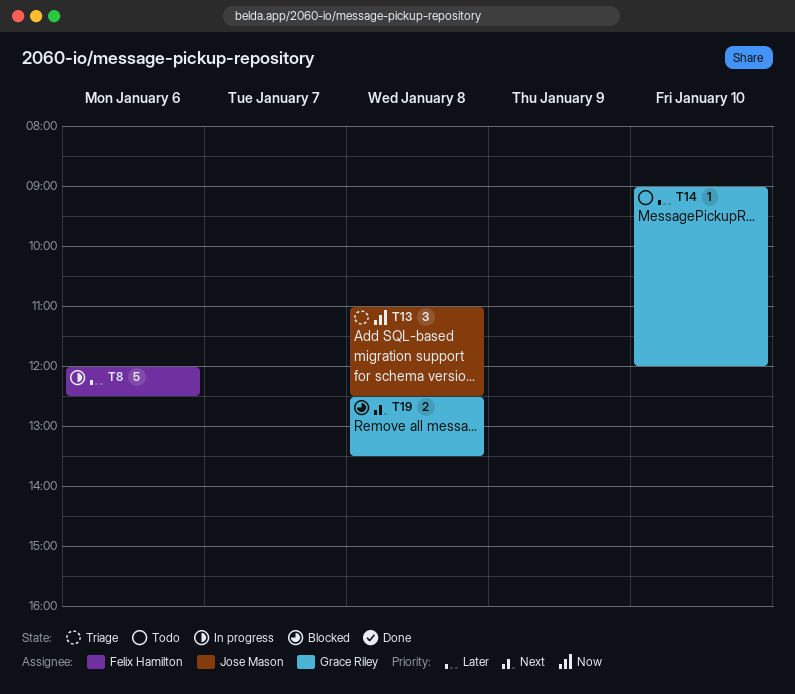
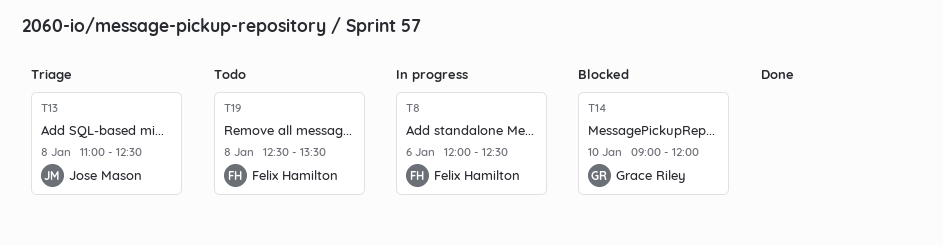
T14, status: Todo -> Blocked
T19, status: Blocked -> Todo
T19, owner: Grace Riley -> Felix Hamilton

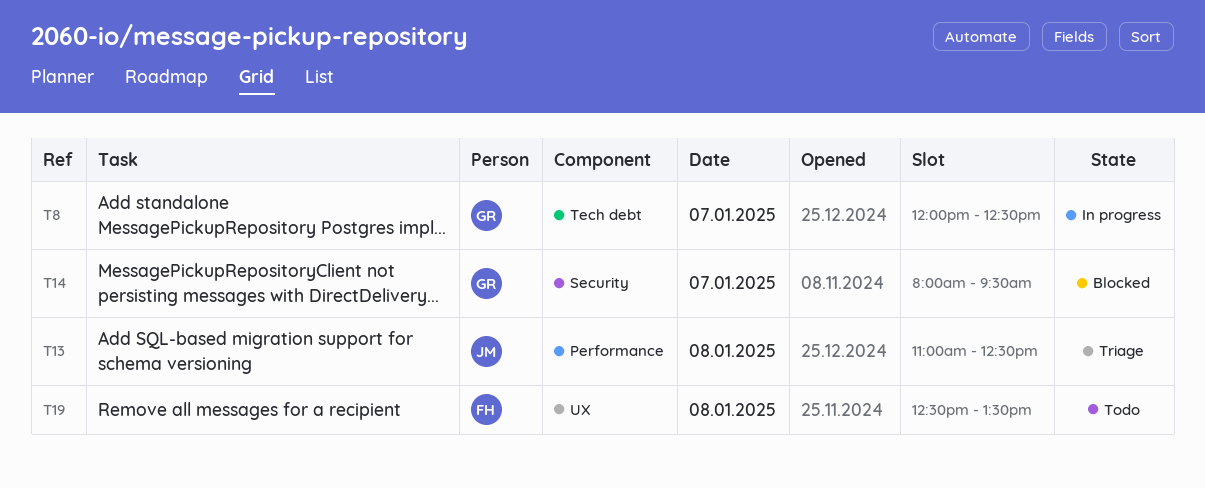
T8, owner: Felix Hamilton -> Grace Riley
T8, day: Jan 6 -> Jan 7
T14, day: Jan 10 -> Jan 7
T14, begins: 09:00 -> 08:00
T14, ends: 12:00 -> 09:30

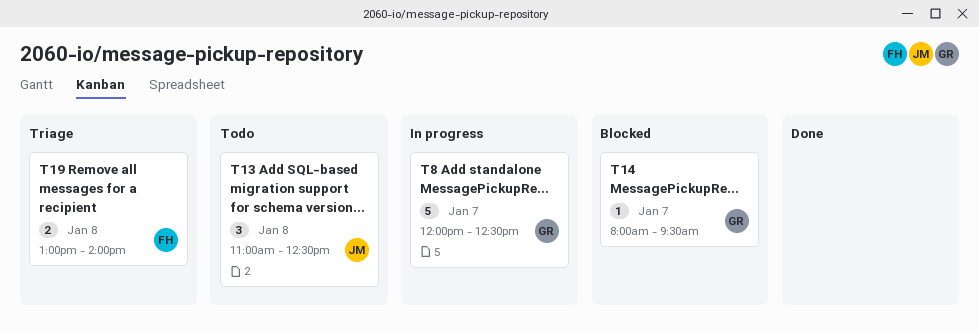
T13, status: Triage -> Todo
T19, status: Todo -> Triage
T19, begins: 12:30 -> 13:00
T19, ends: 13:30 -> 14:00

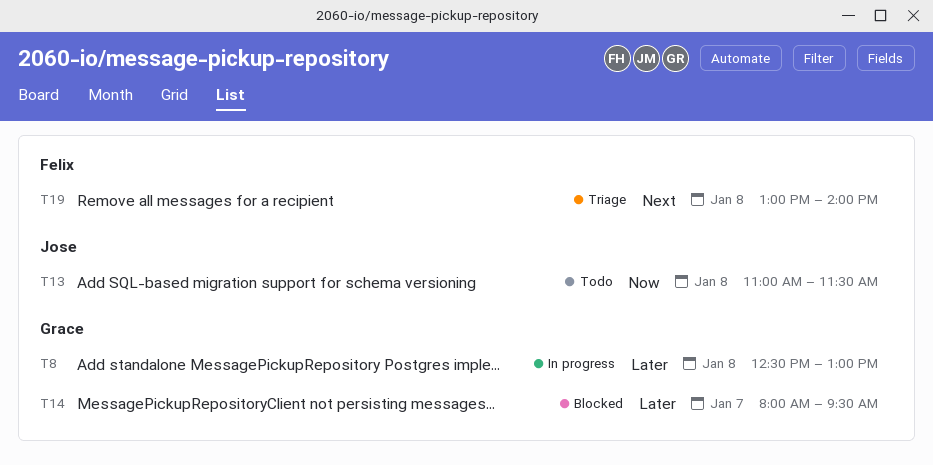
T8, day: Jan 7 -> Jan 8
T8, begins: 12:00 -> 12:30
T8, ends: 12:30 -> 13:00
T13, ends: 12:30 -> 11:30

